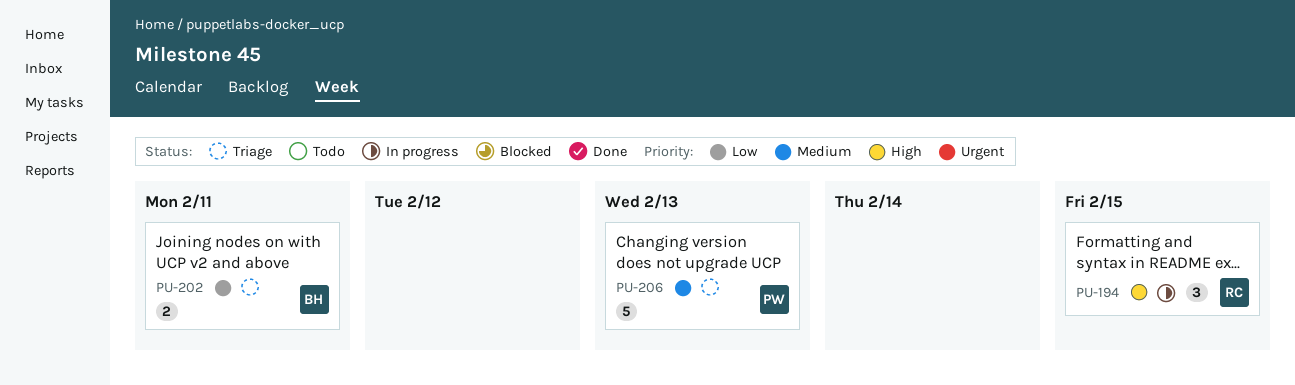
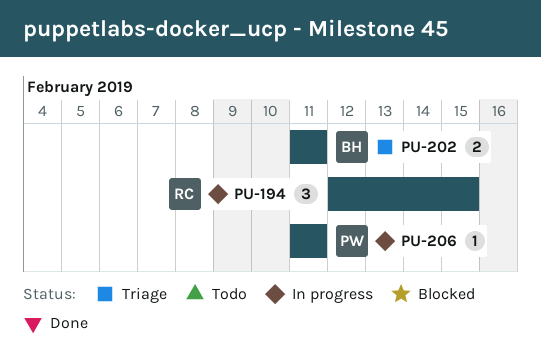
PU-206, status: Triage -> In progress
PU-206, estimate: 5 -> 1
PU-206, due: Feb 13 -> Feb 11

